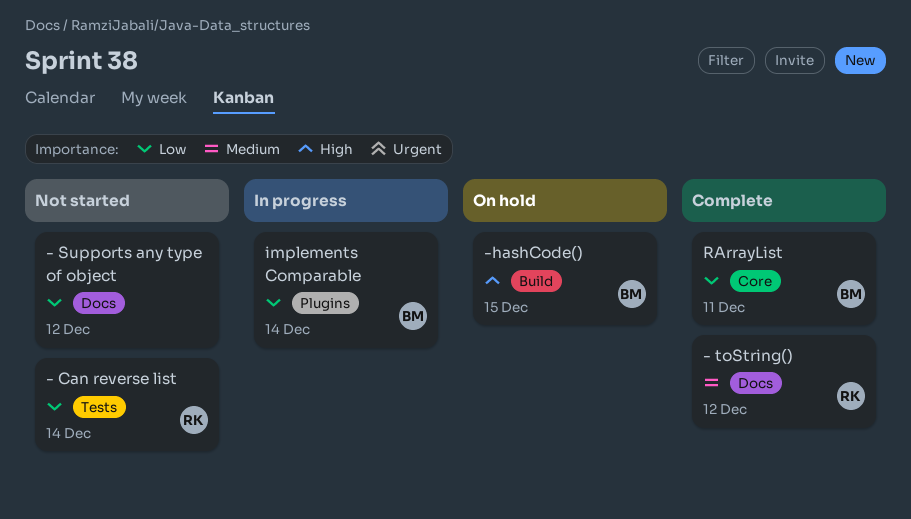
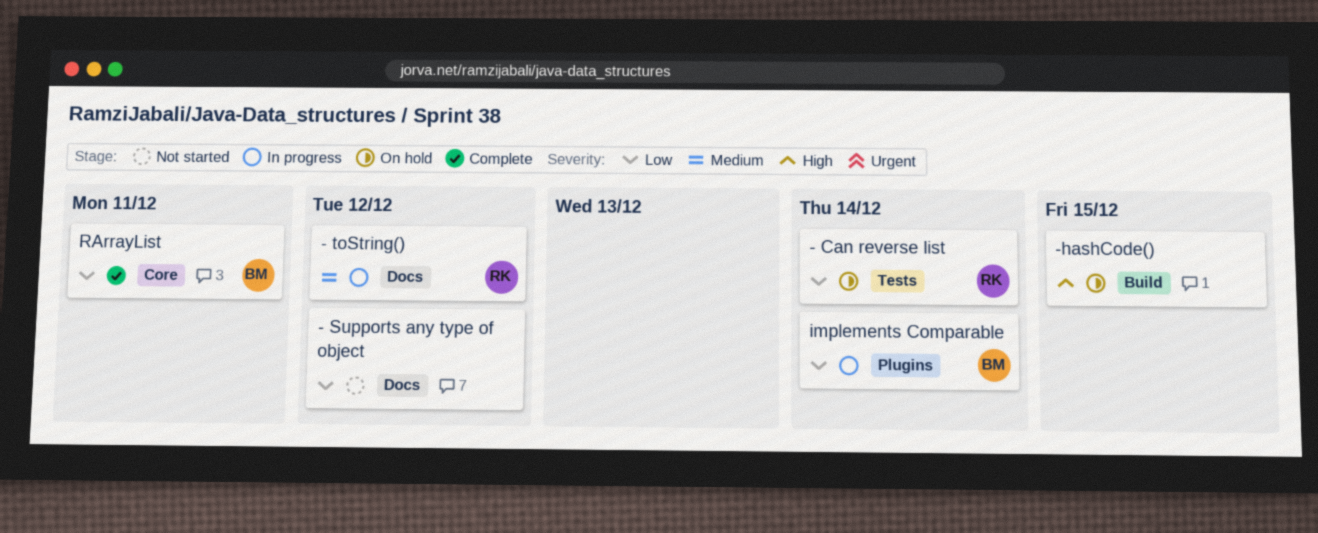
- Can reverse list, status: Not started -> On hold
- toString(), status: Complete -> In progress
-hashCode(), owner: BM -> none

